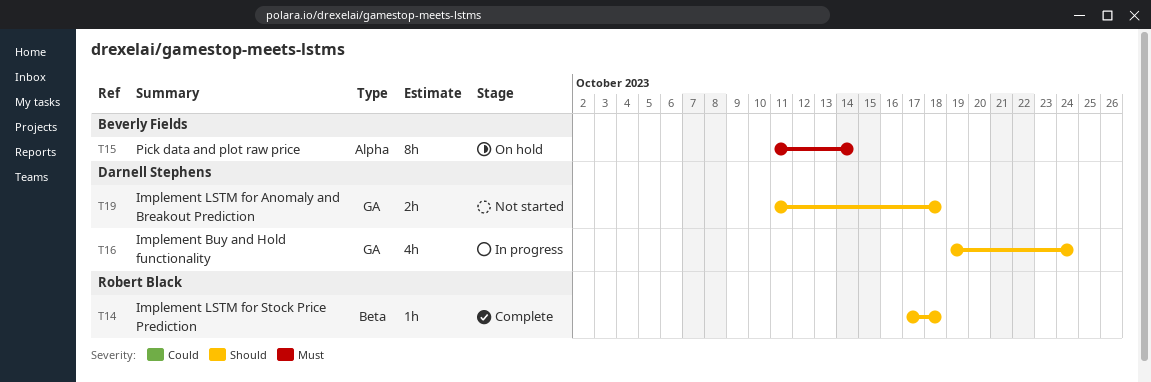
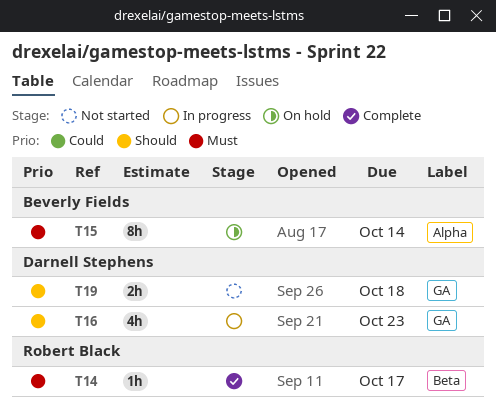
T14, priority: Should -> Must
T14, due: Oct 18 -> Oct 17
T16, due: Oct 24 -> Oct 23

